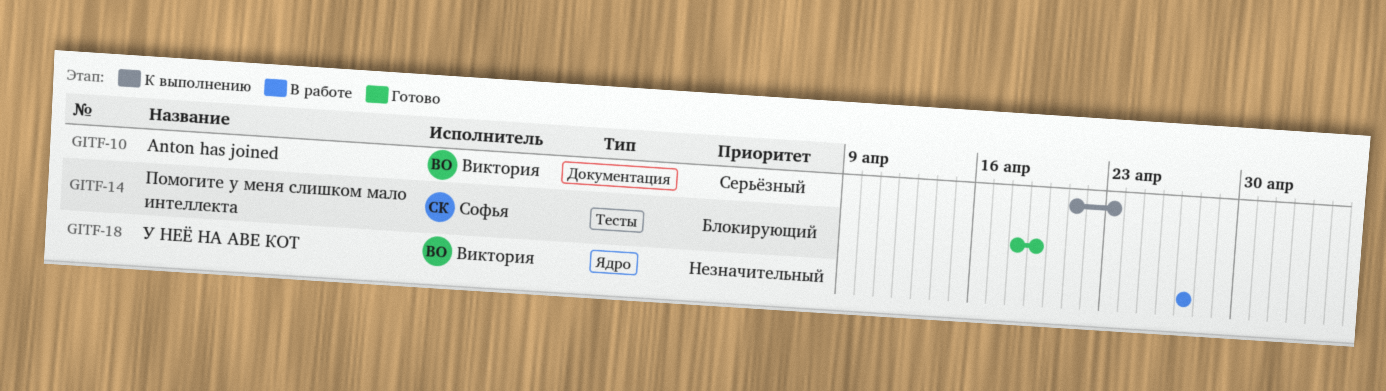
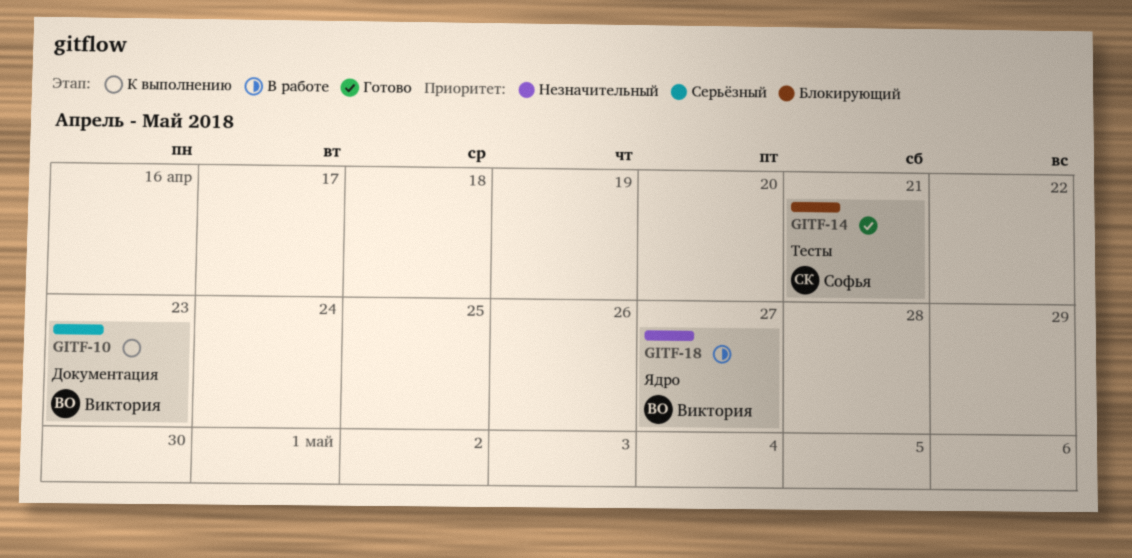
GITF-14, due: Apr 19 -> Apr 21

